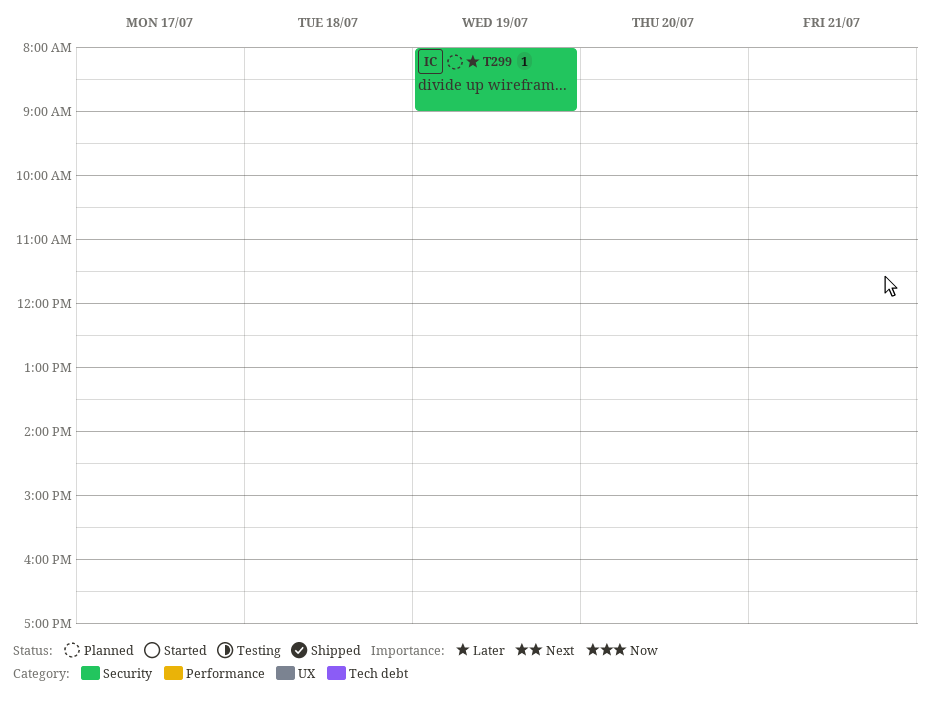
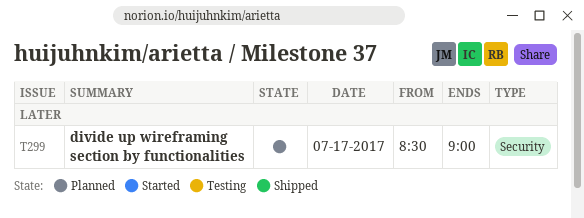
T299, day: Jul 19 -> Jul 17
T299, begins: 08:00 -> 08:30

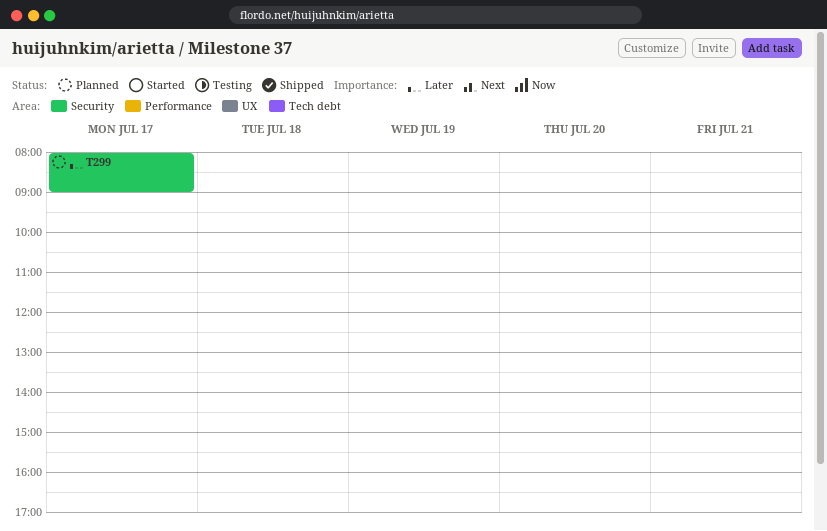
T299, begins: 08:30 -> 08:00

